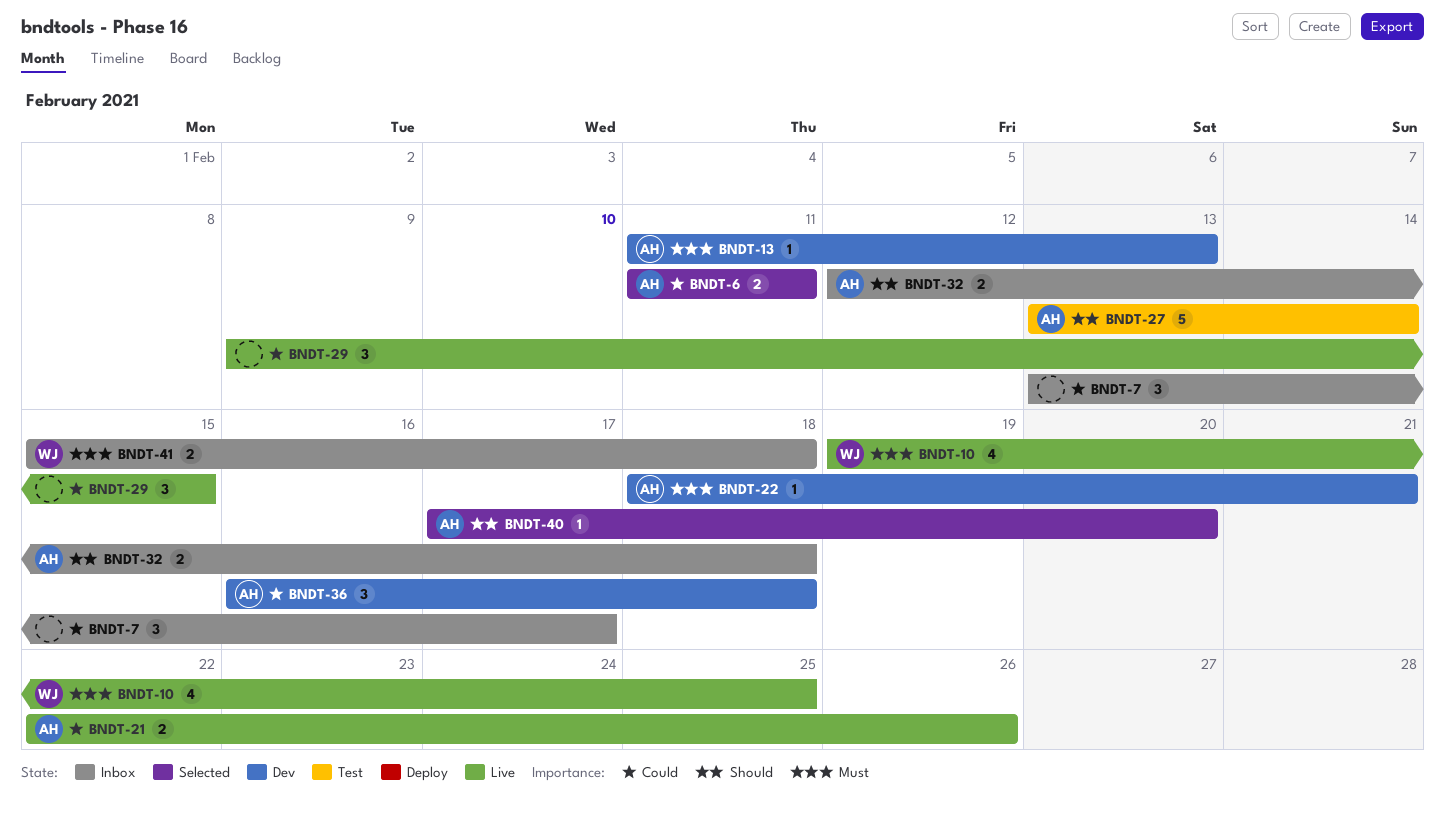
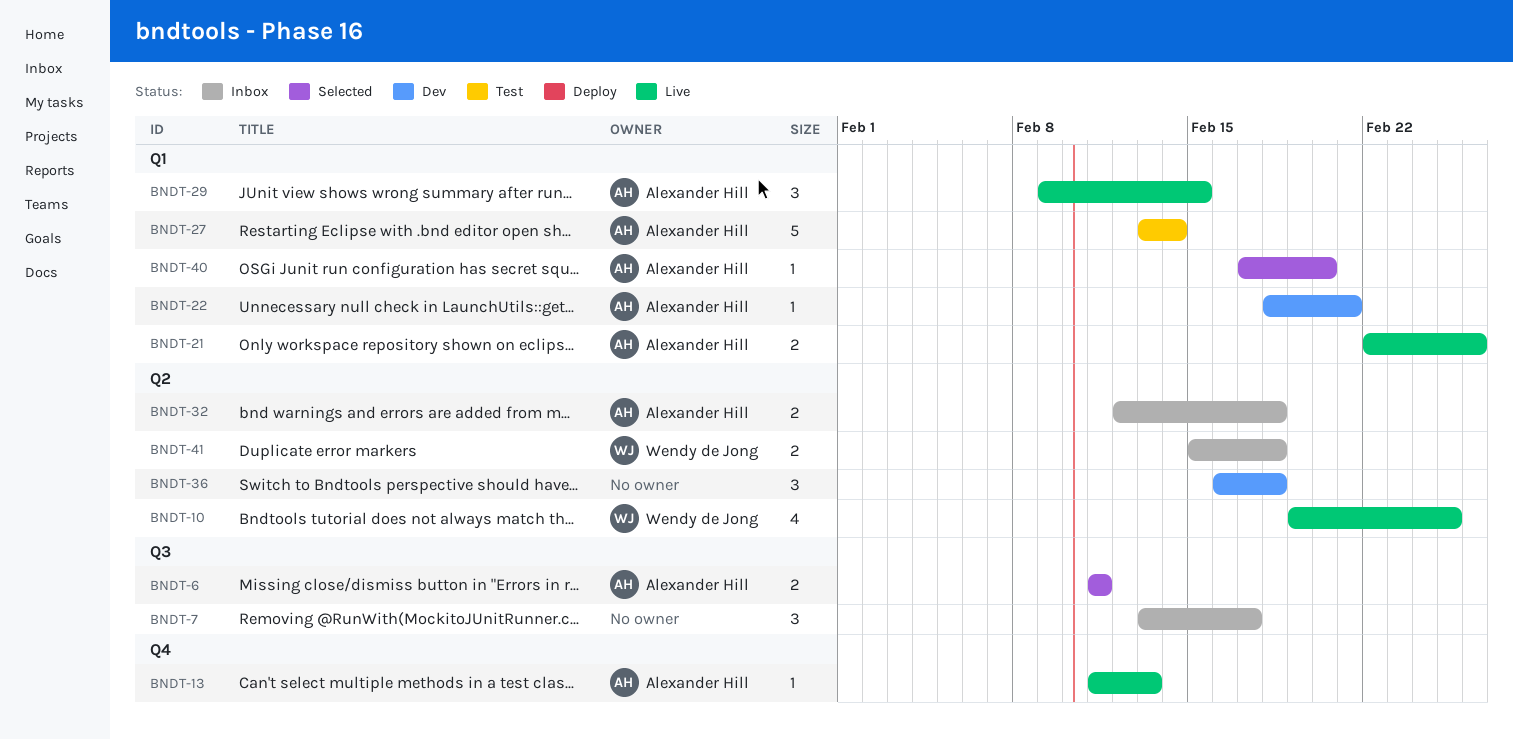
BNDT-13, status: Dev -> Live
BNDT-29, owner: none -> Alexander Hill
BNDT-36, owner: Alexander Hill -> none

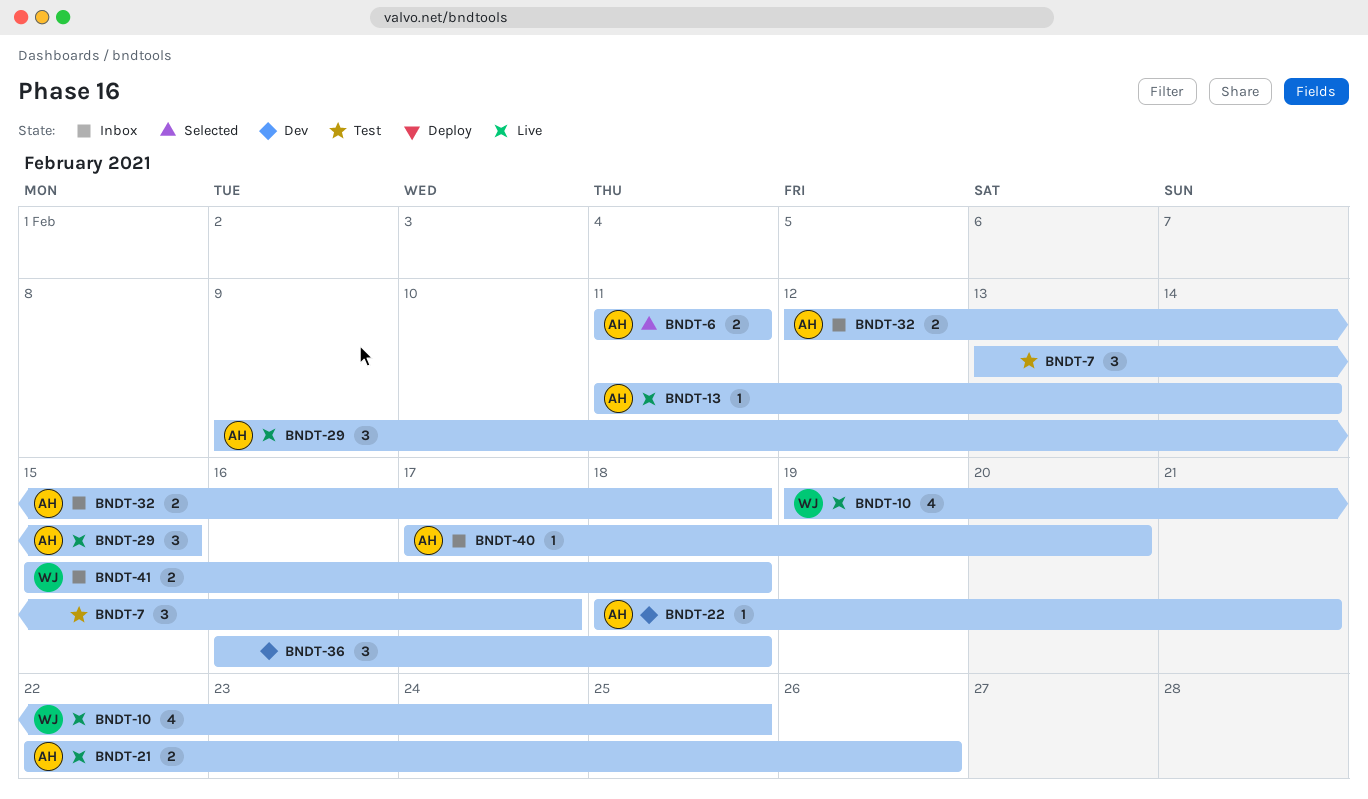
BNDT-7, status: Inbox -> Test
BNDT-13, due: Feb 13 -> Feb 14
BNDT-27: present -> none
BNDT-40, status: Selected -> Inbox

